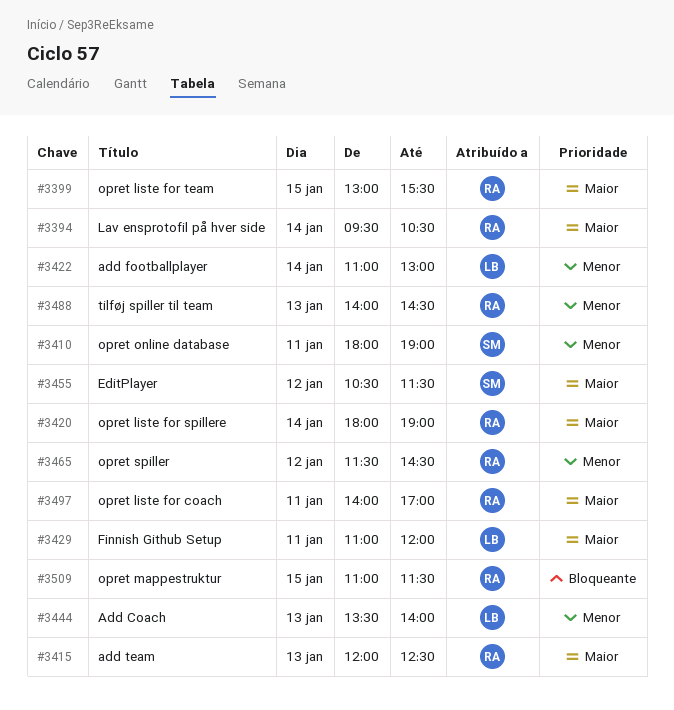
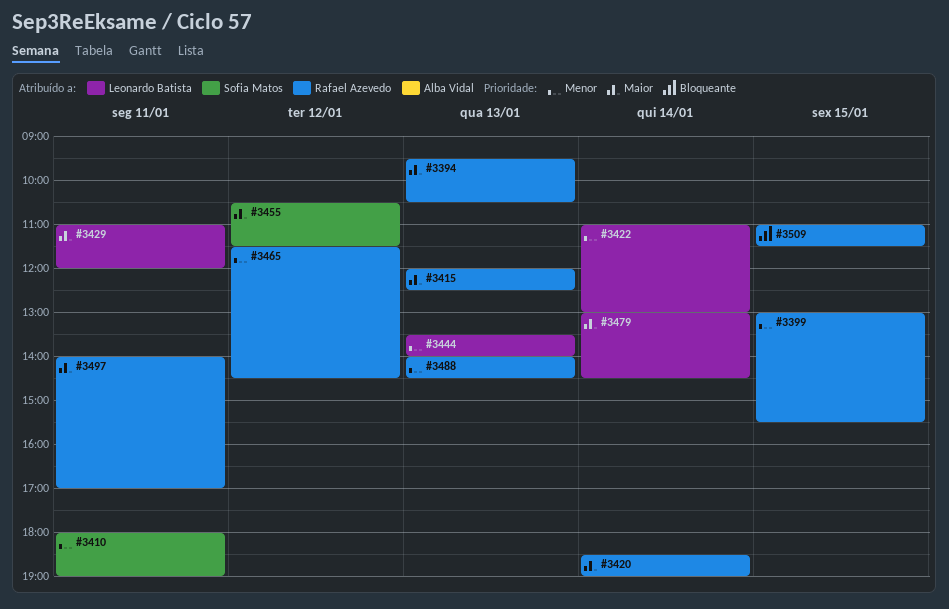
#3394, day: Jan 14 -> Jan 13
#3399, priority: Maior -> Menor
#3420, begins: 18:00 -> 18:30
#3479: none -> present

